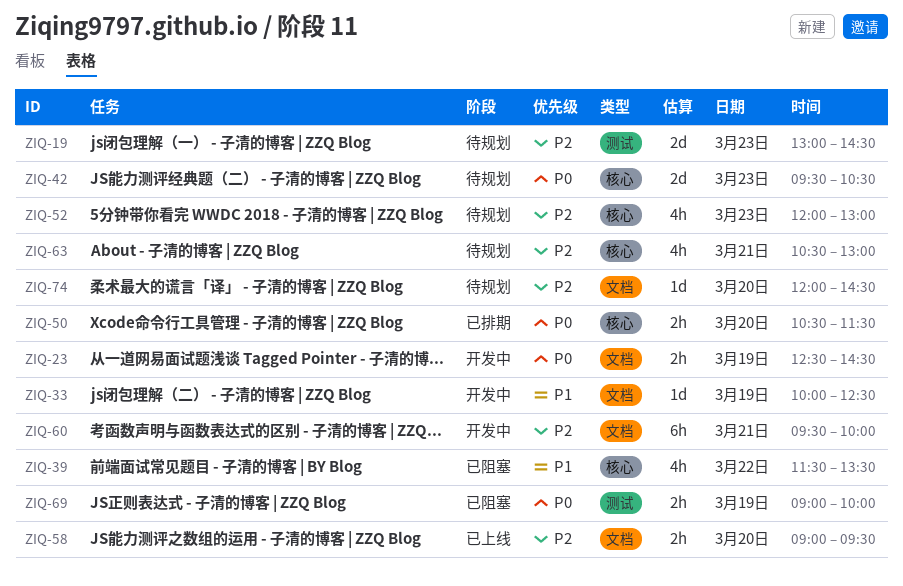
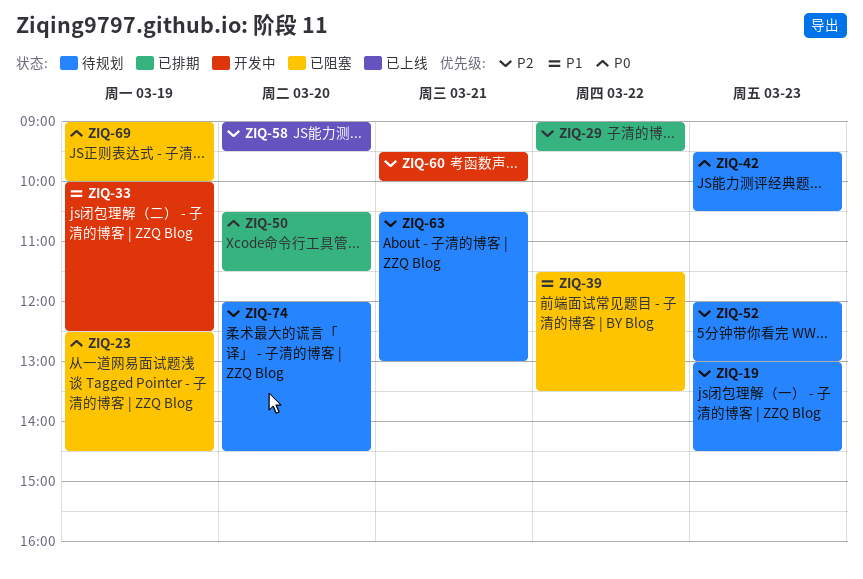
ZIQ-23, status: 开发中 -> 已阻塞
ZIQ-29: none -> present

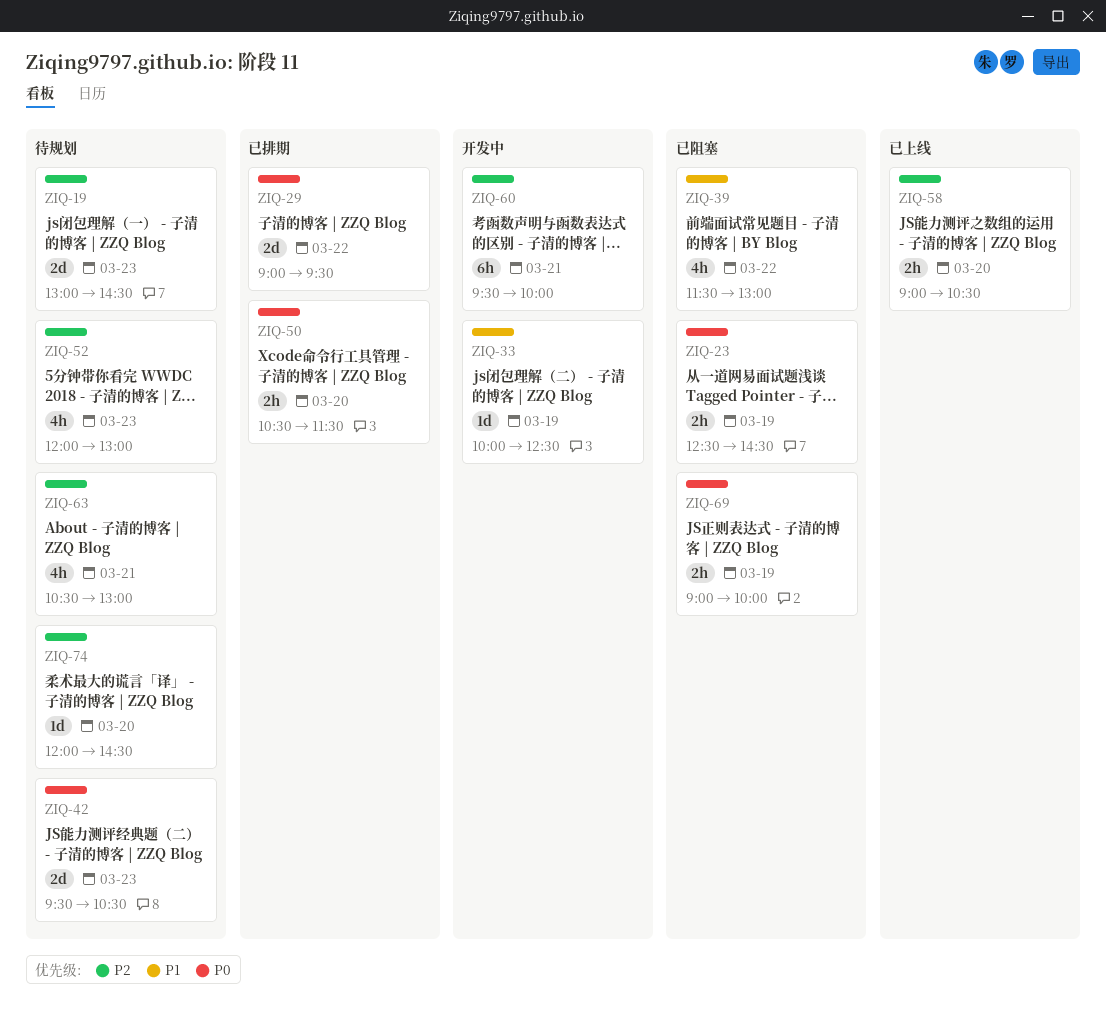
ZIQ-29, priority: P2 -> P0
ZIQ-39, ends: 13:30 -> 13:00
ZIQ-58, ends: 09:30 -> 10:30

